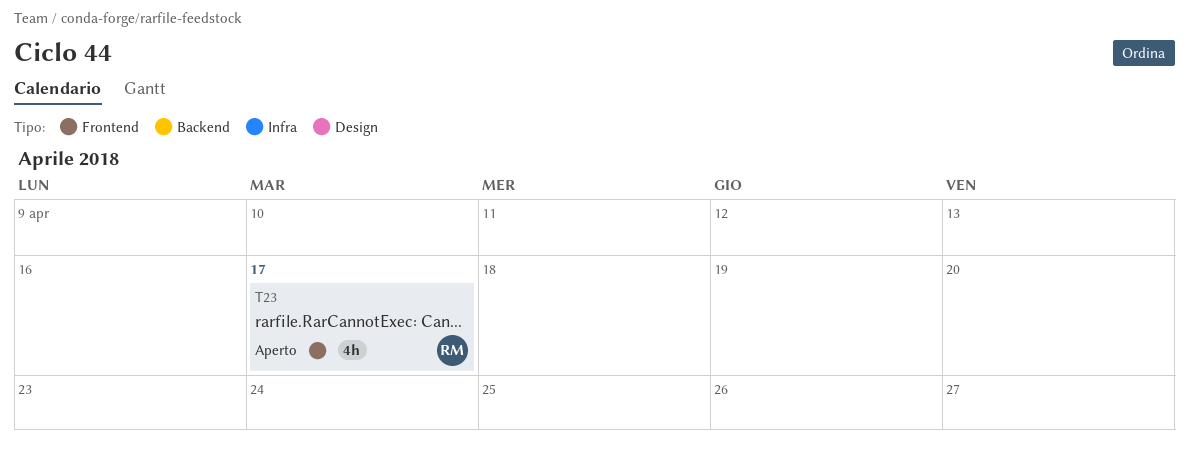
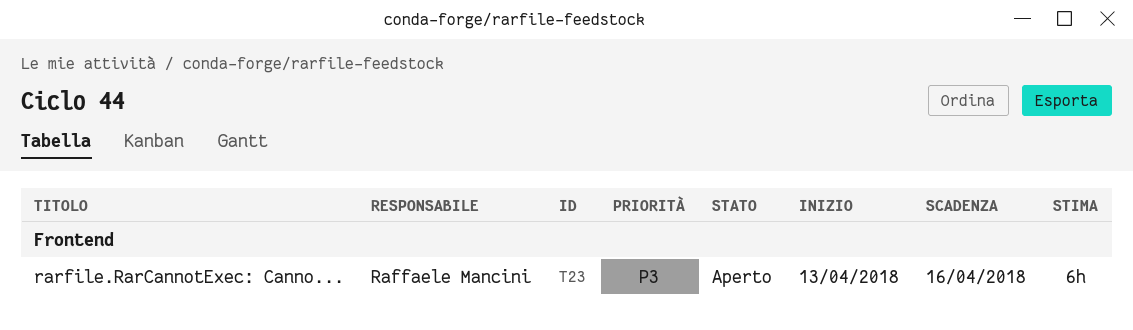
T23, estimate: 4h -> 6h
T23, due: Apr 17 -> Apr 16

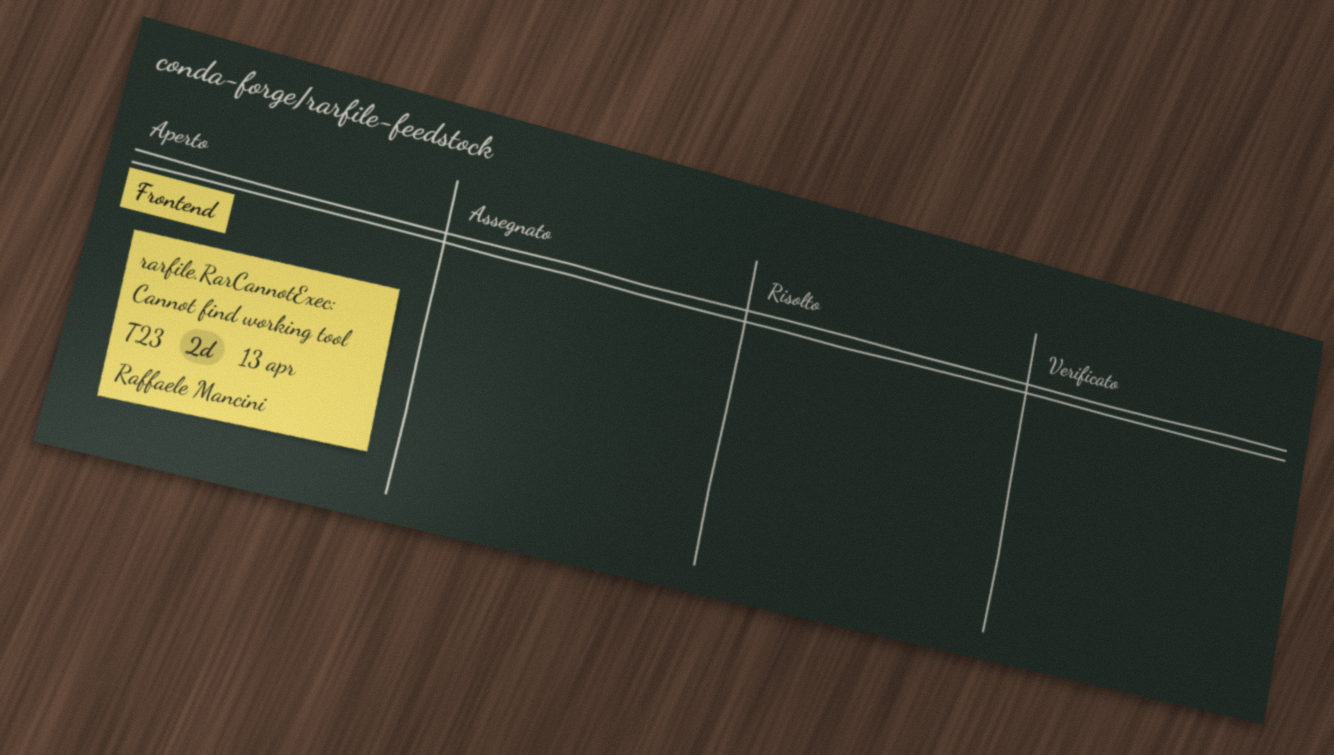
T23, estimate: 6h -> 2d
T23, due: Apr 16 -> Apr 13

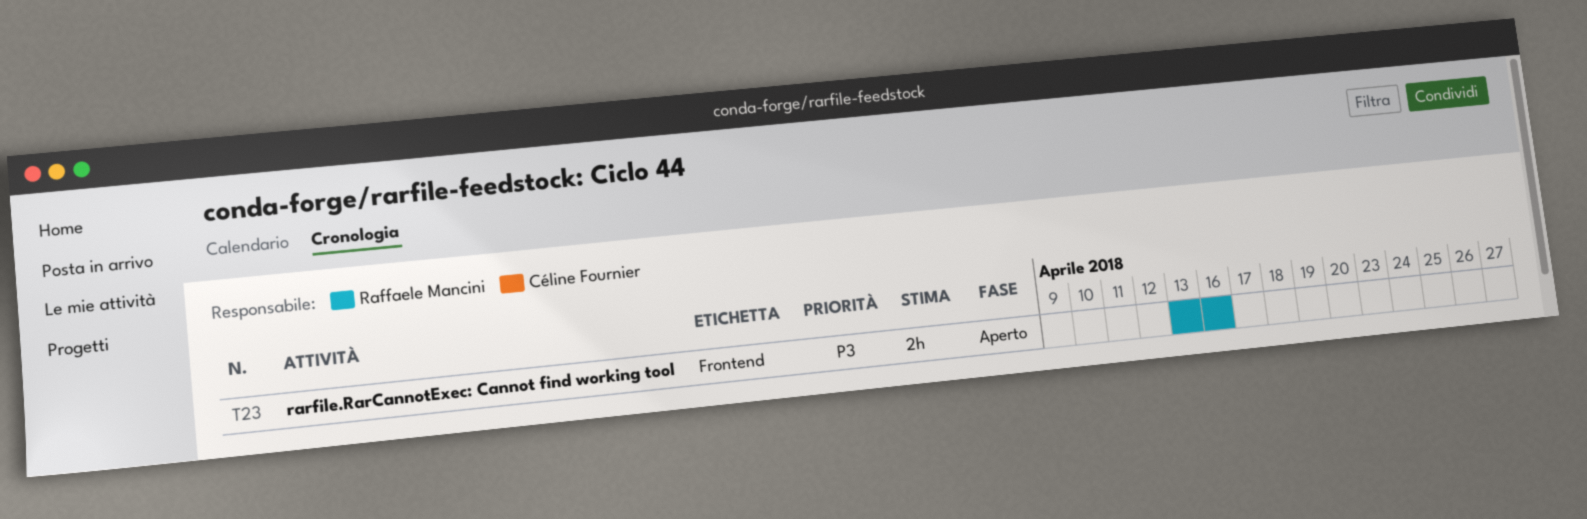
T23, estimate: 2d -> 2h
T23, due: Apr 13 -> Apr 16

